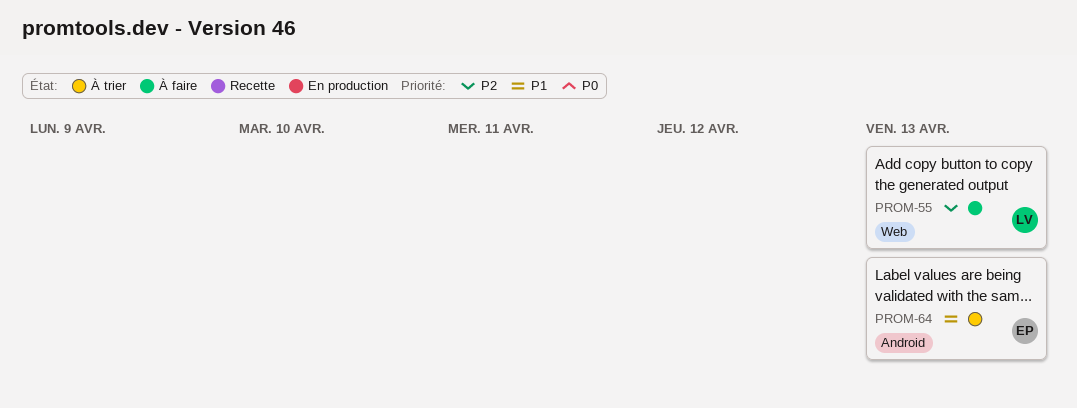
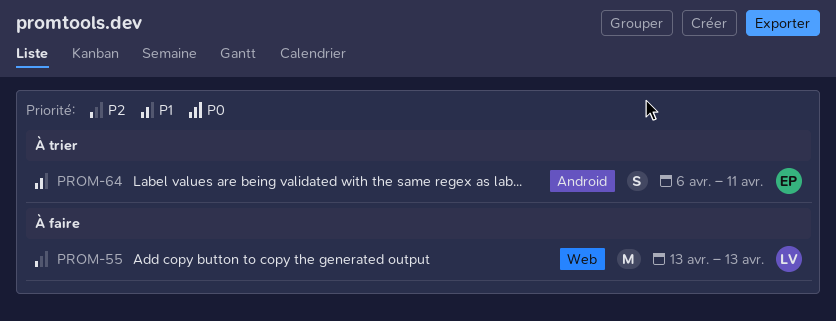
PROM-64, due: Apr 13 -> Apr 11

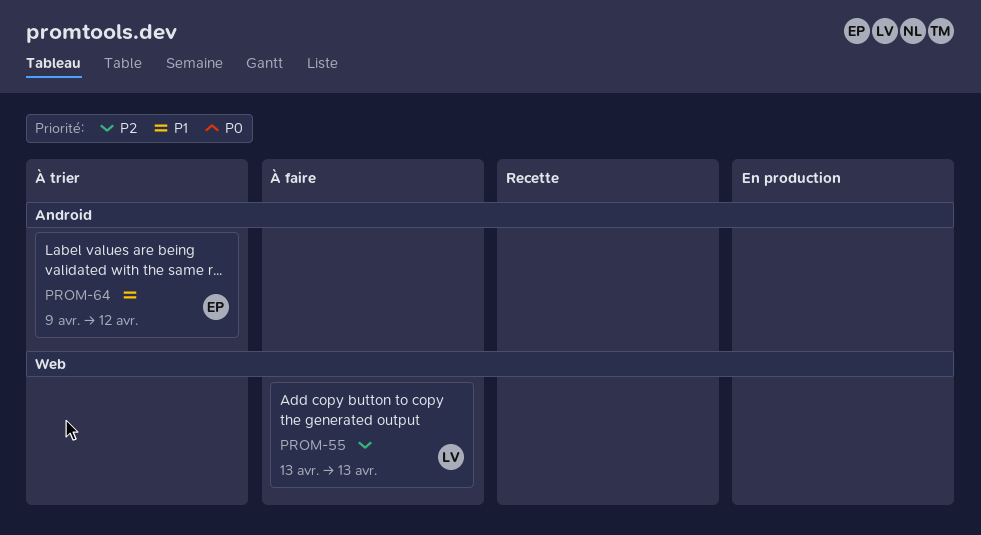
PROM-64, start: Apr 6 -> Apr 9
PROM-64, due: Apr 11 -> Apr 12

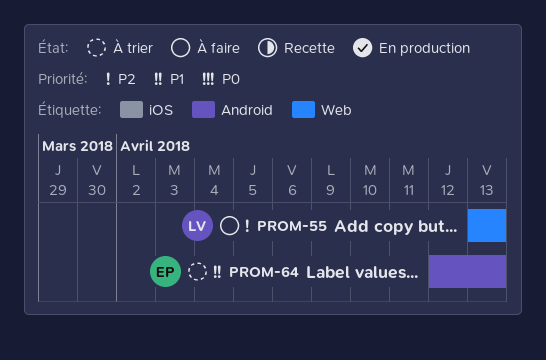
PROM-64, start: Apr 9 -> Apr 12
PROM-64, due: Apr 12 -> Apr 13

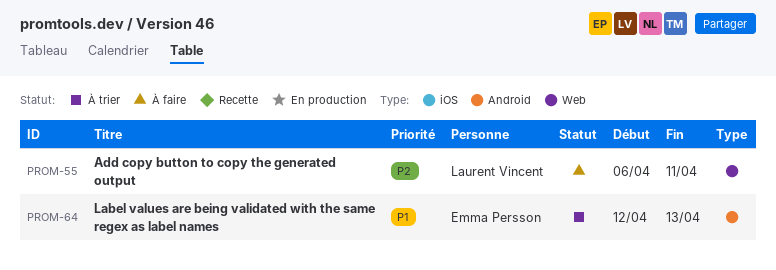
PROM-55, start: Apr 13 -> Apr 6
PROM-55, due: Apr 13 -> Apr 11

